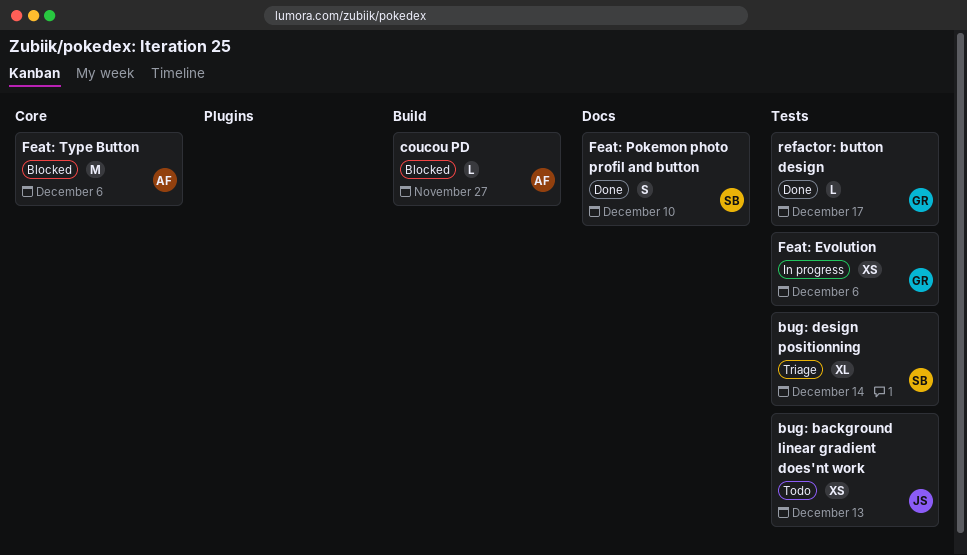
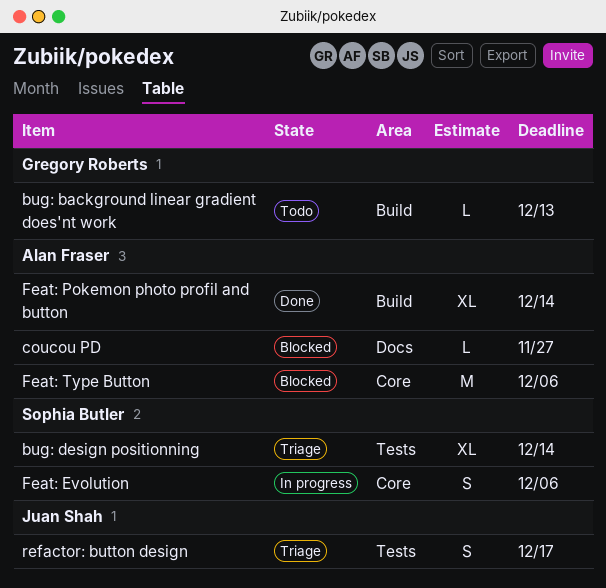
bug: background linear gradient does'nt work, owner: Juan Shah -> Gregory Roberts
bug: background linear gradient does'nt work, label: Tests -> Build
bug: background linear gradient does'nt work, estimate: XS -> L
coucou PD, label: Build -> Docs
Feat: Evolution, owner: Gregory Roberts -> Sophia Butler
Feat: Evolution, label: Tests -> Core
Feat: Evolution, estimate: XS -> S
Feat: Pokemon photo profil and button, owner: Sophia Butler -> Alan Fraser
Feat: Pokemon photo profil and button, label: Docs -> Build
Feat: Pokemon photo profil and button, estimate: S -> XL
Feat: Pokemon photo profil and button, due: Dec 10 -> Dec 14
refactor: button design, status: Done -> Triage
refactor: button design, owner: Gregory Roberts -> Juan Shah
refactor: button design, estimate: L -> S

